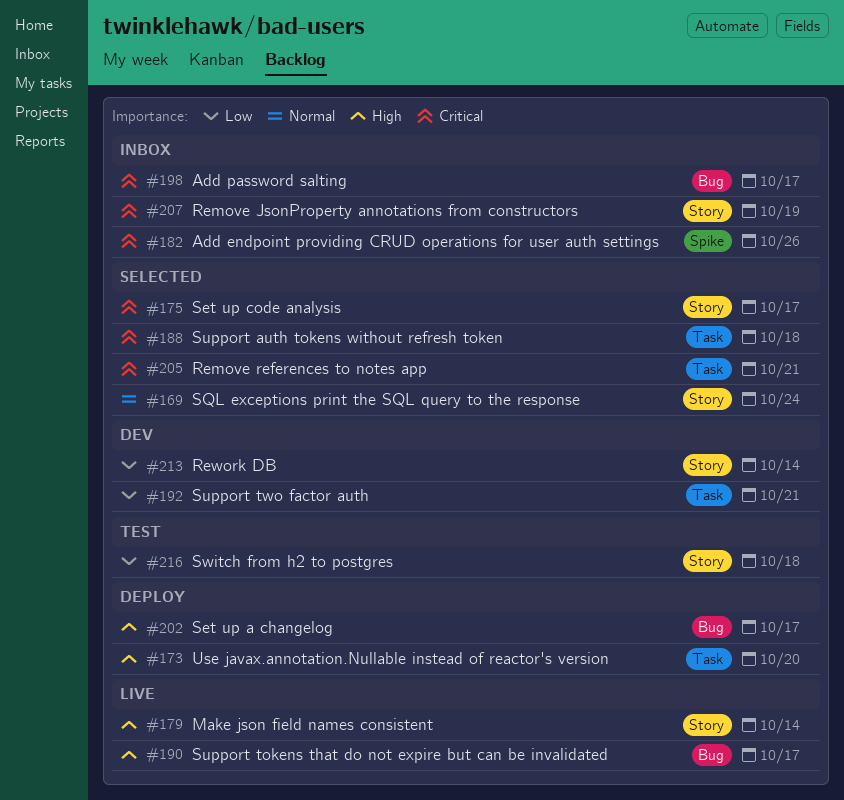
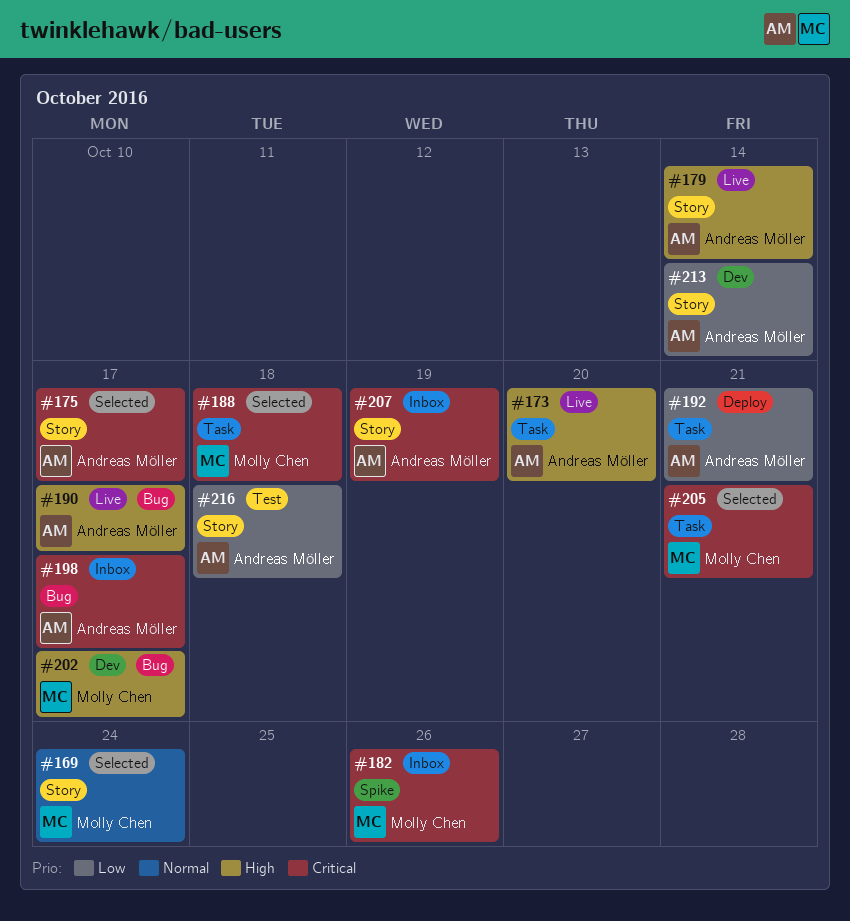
#173, status: Deploy -> Live
#192, status: Dev -> Deploy
#202, status: Deploy -> Dev

